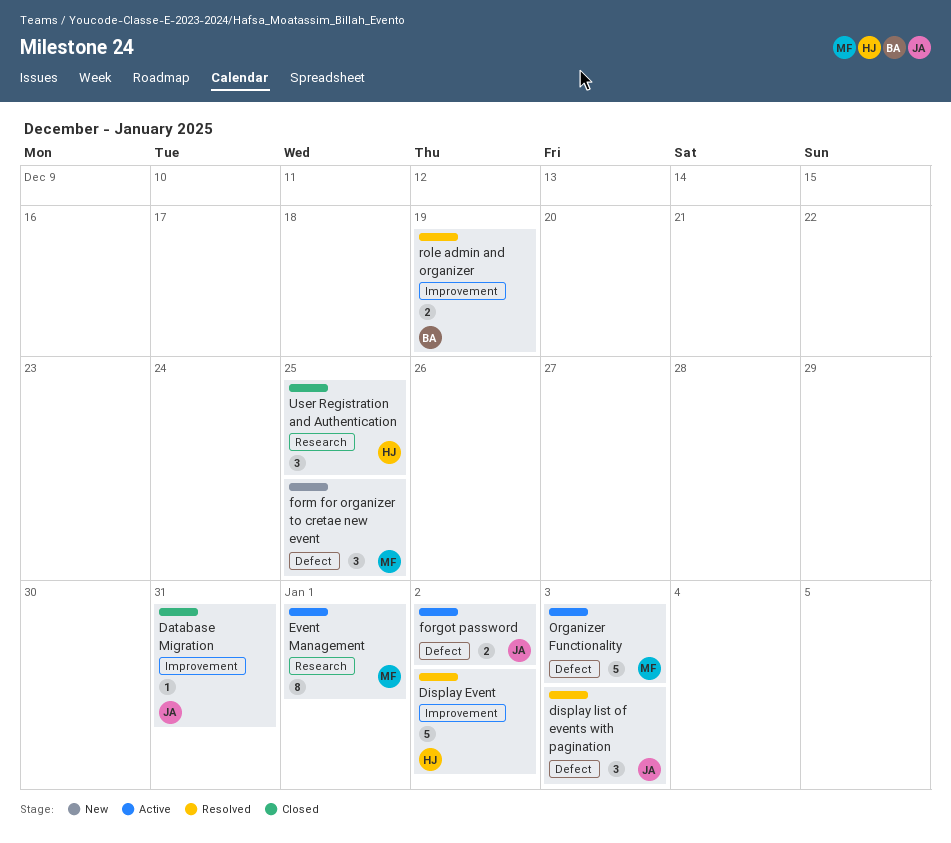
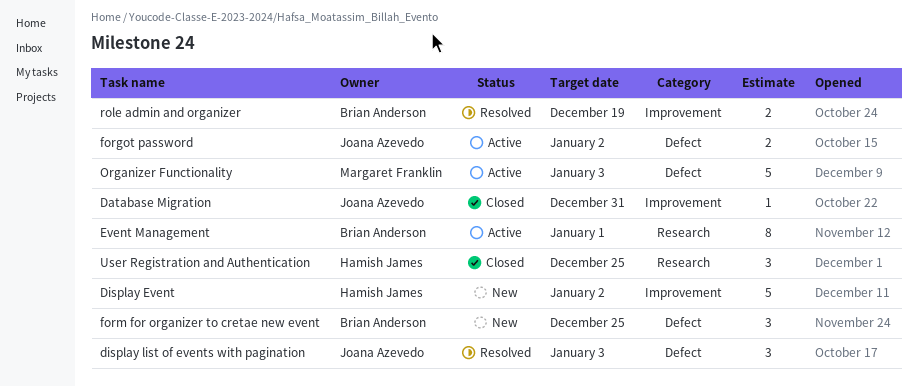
Display Event, status: Resolved -> New
Event Management, owner: Margaret Franklin -> Brian Anderson
form for organizer to cretae new event, owner: Margaret Franklin -> Brian Anderson

